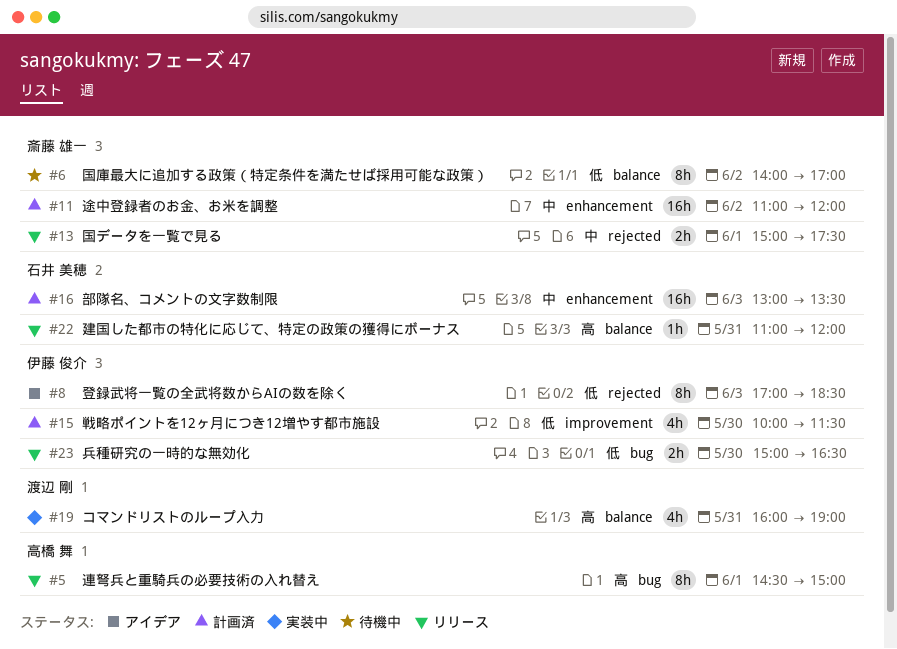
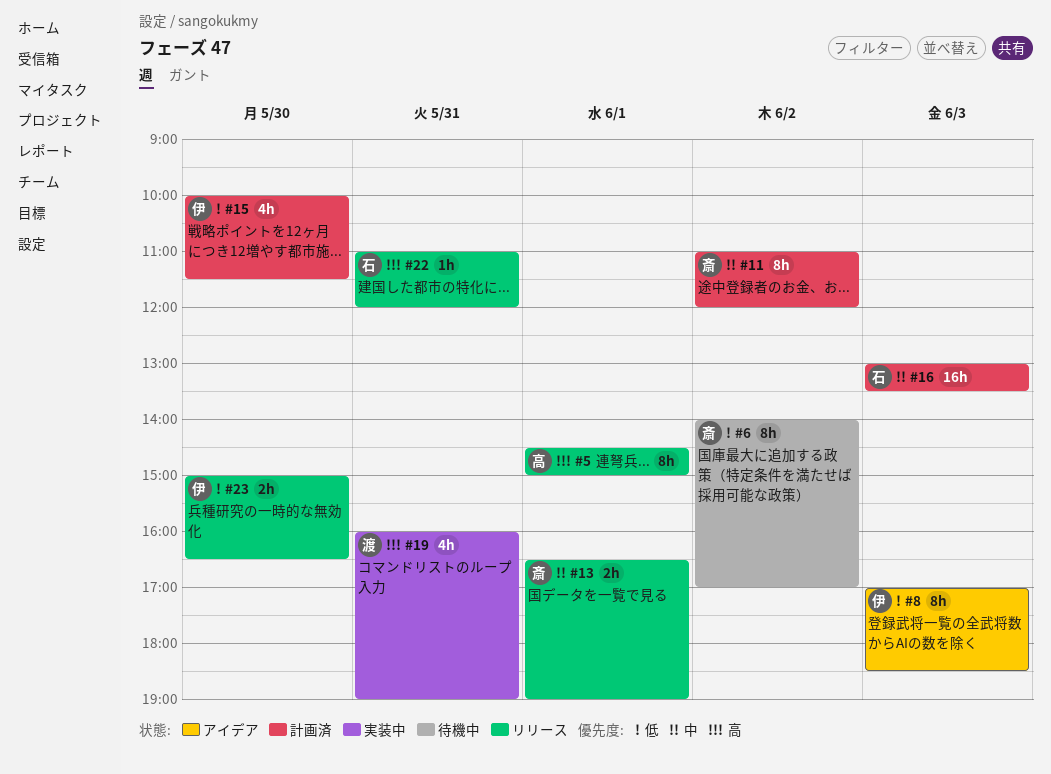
#11, estimate: 16h -> 8h
#13, begins: 15:00 -> 16:30
#13, ends: 17:30 -> 19:00

